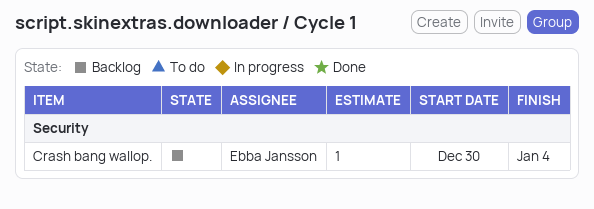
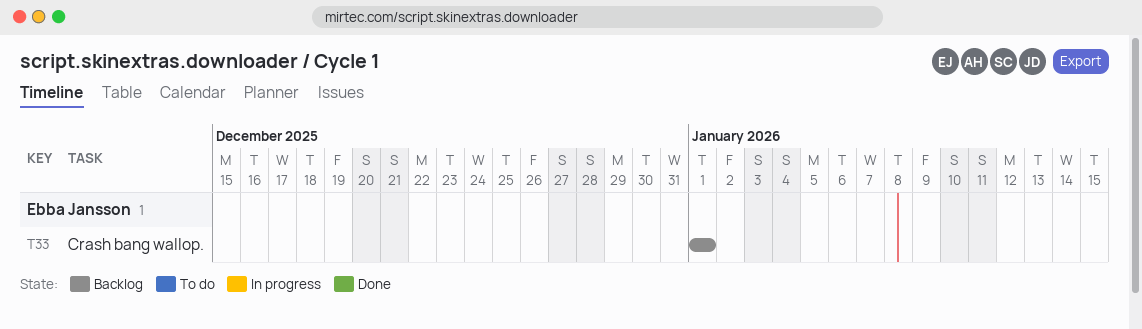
Crash bang wallop., start: Dec 30 -> Jan 1
Crash bang wallop., due: Jan 4 -> Jan 1

